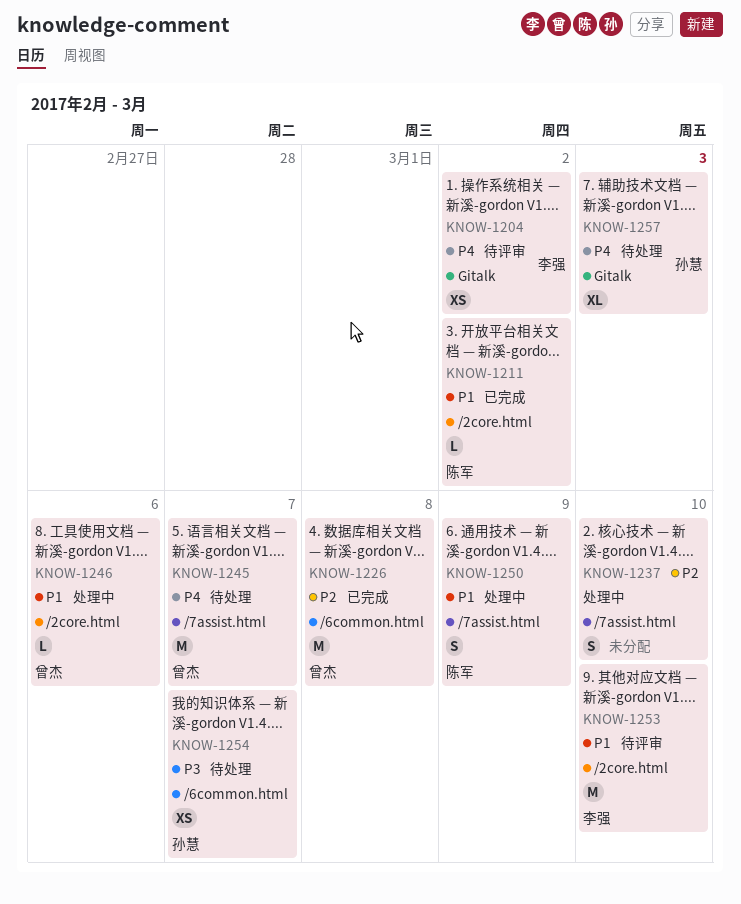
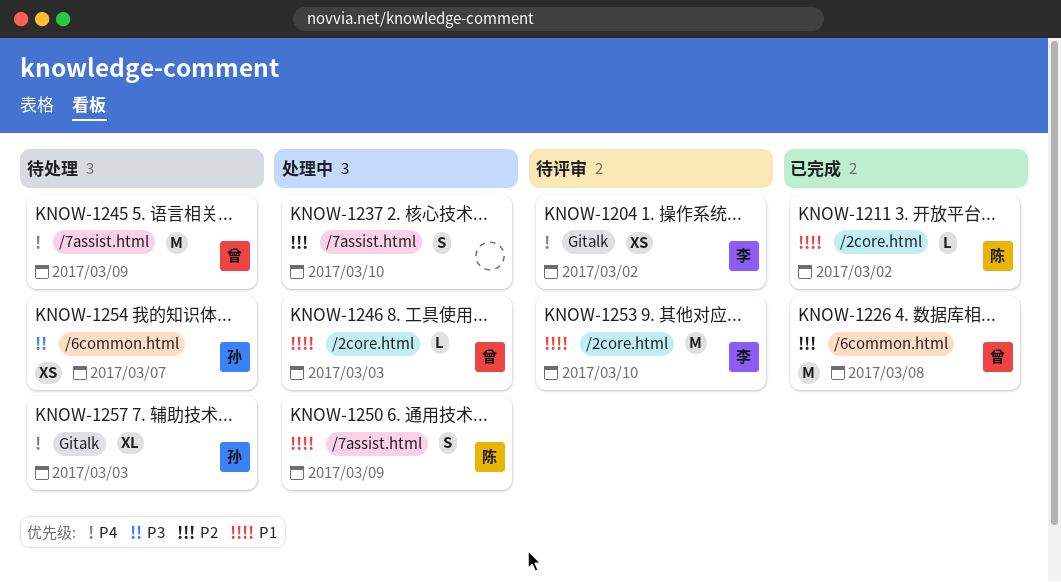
KNOW-1245, due: Mar 7 -> Mar 9
KNOW-1246, due: Mar 6 -> Mar 3

